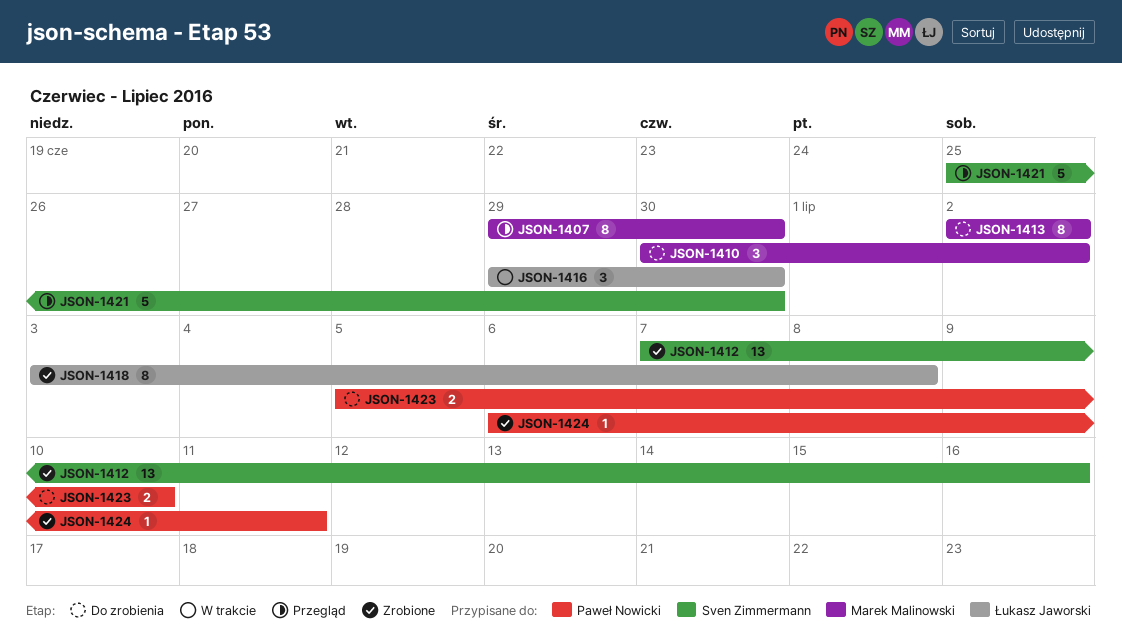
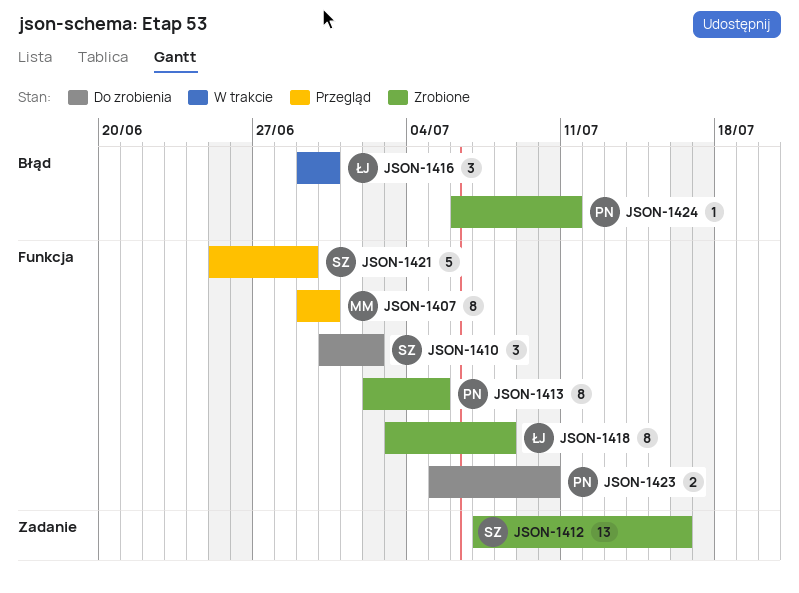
JSON-1410, owner: Marek Malinowski -> Sven Zimmermann
JSON-1413, status: Do zrobienia -> Zrobione
JSON-1413, owner: Marek Malinowski -> Paweł Nowicki
JSON-1413, due: Jul 2 -> Jul 5
JSON-1421, due: Jun 30 -> Jun 29

